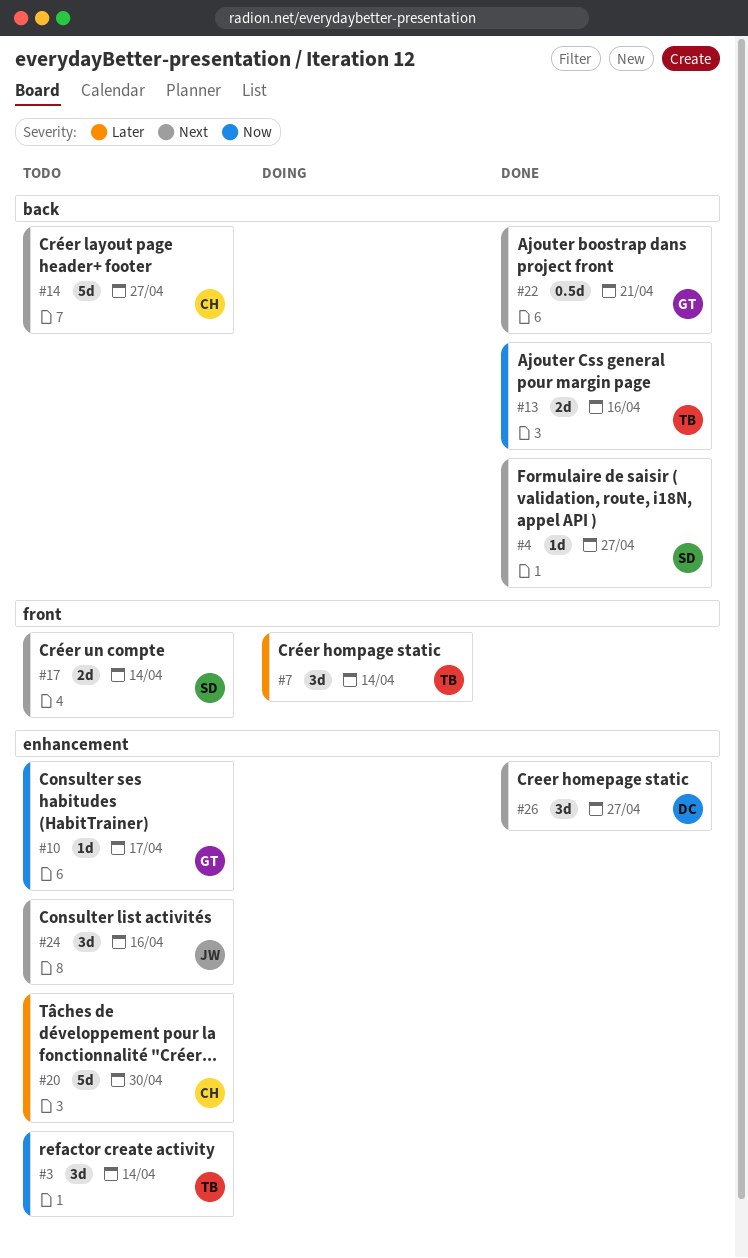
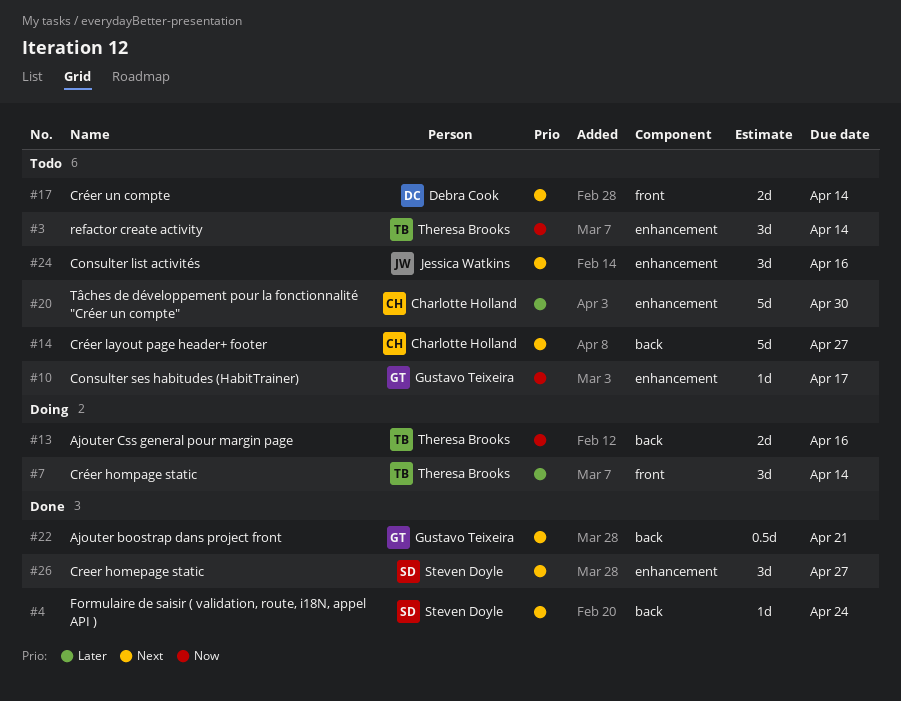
#4, due: Apr 27 -> Apr 24
#13, status: Done -> Doing
#17, owner: Steven Doyle -> Debra Cook
#26, owner: Debra Cook -> Steven Doyle

